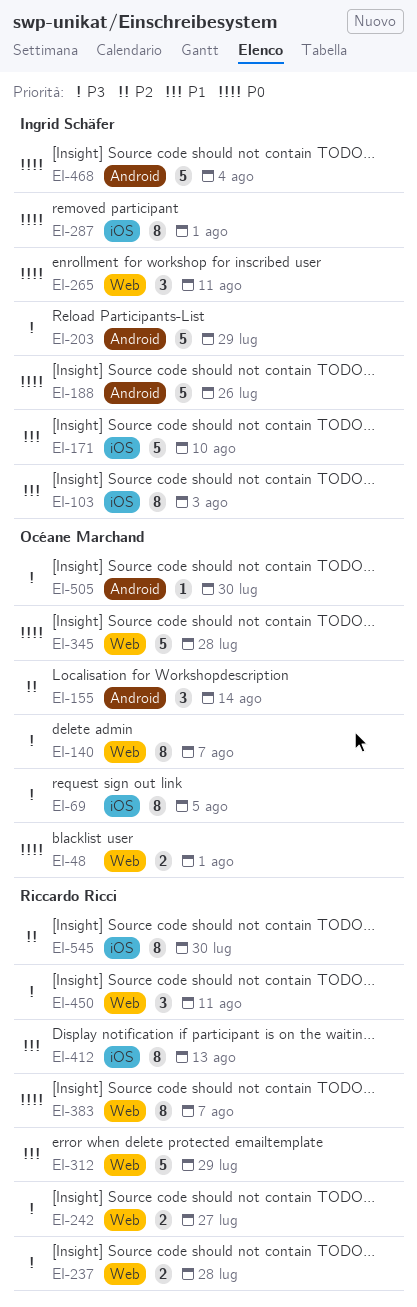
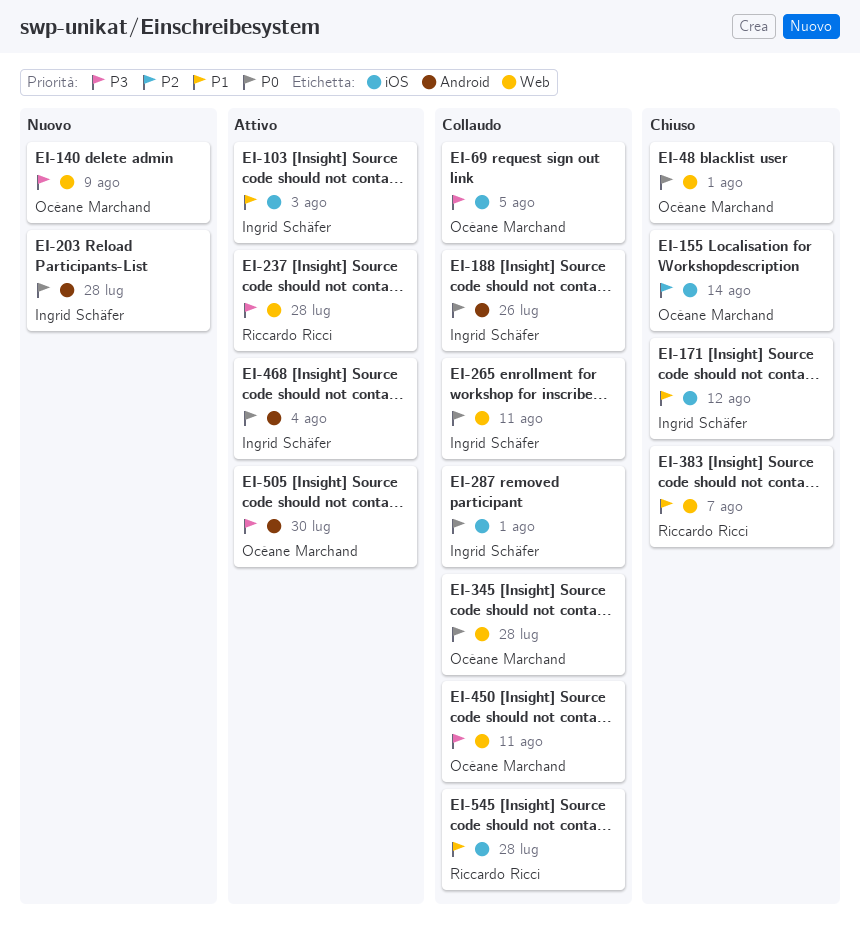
EI-140, due: Aug 7 -> Aug 9
EI-155, label: Android -> iOS
EI-171, due: Aug 10 -> Aug 12
EI-203, priority: P3 -> P0
EI-203, due: Jul 29 -> Jul 28
EI-242: present -> none
EI-312: present -> none
EI-383, priority: P0 -> P1
EI-412: present -> none
EI-450, owner: Riccardo Ricci -> Océane Marchand
EI-545, priority: P2 -> P1
EI-545, due: Jul 30 -> Jul 28

